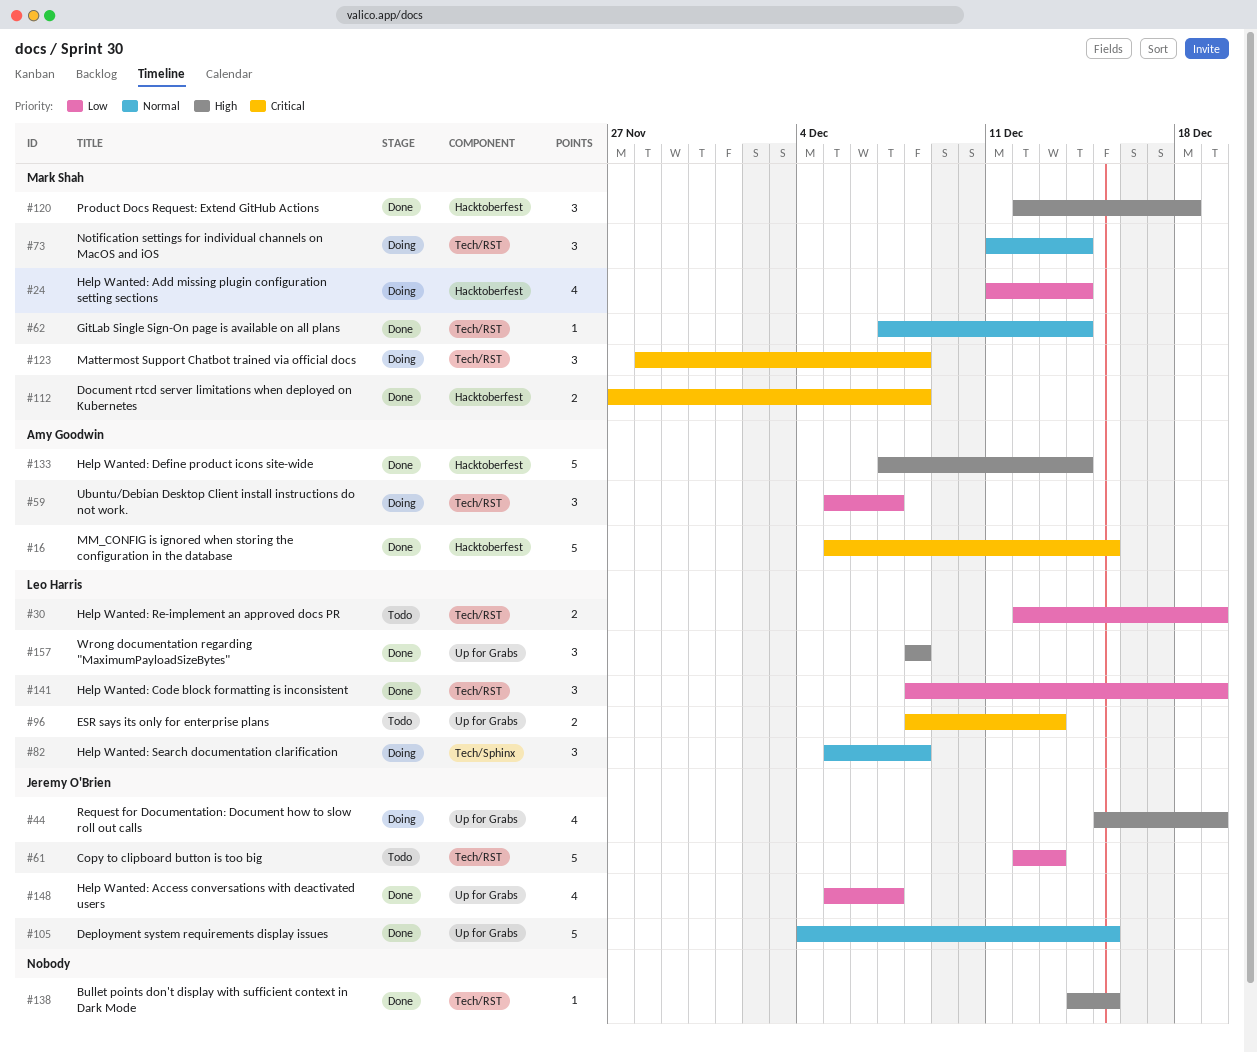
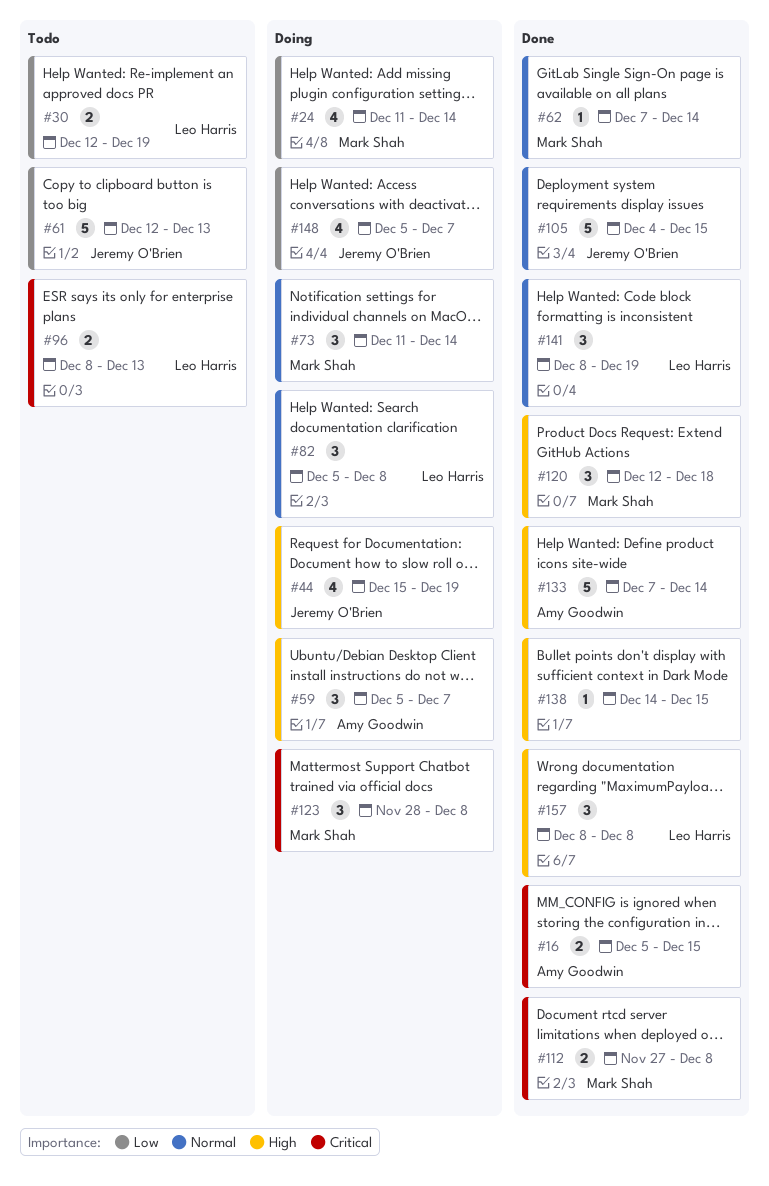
#16, estimate: 5 -> 2
#59, priority: Low -> High
#141, priority: Low -> Normal
#148, status: Done -> Doing

